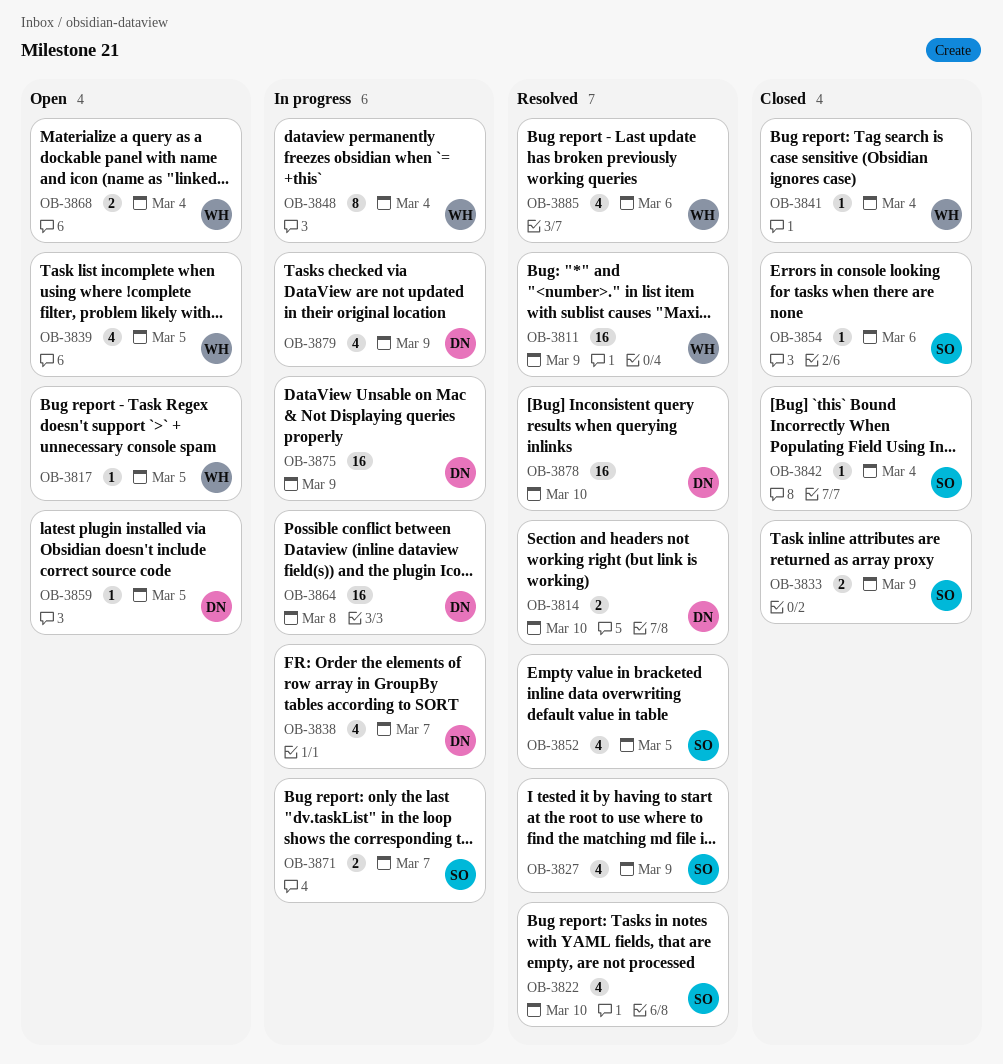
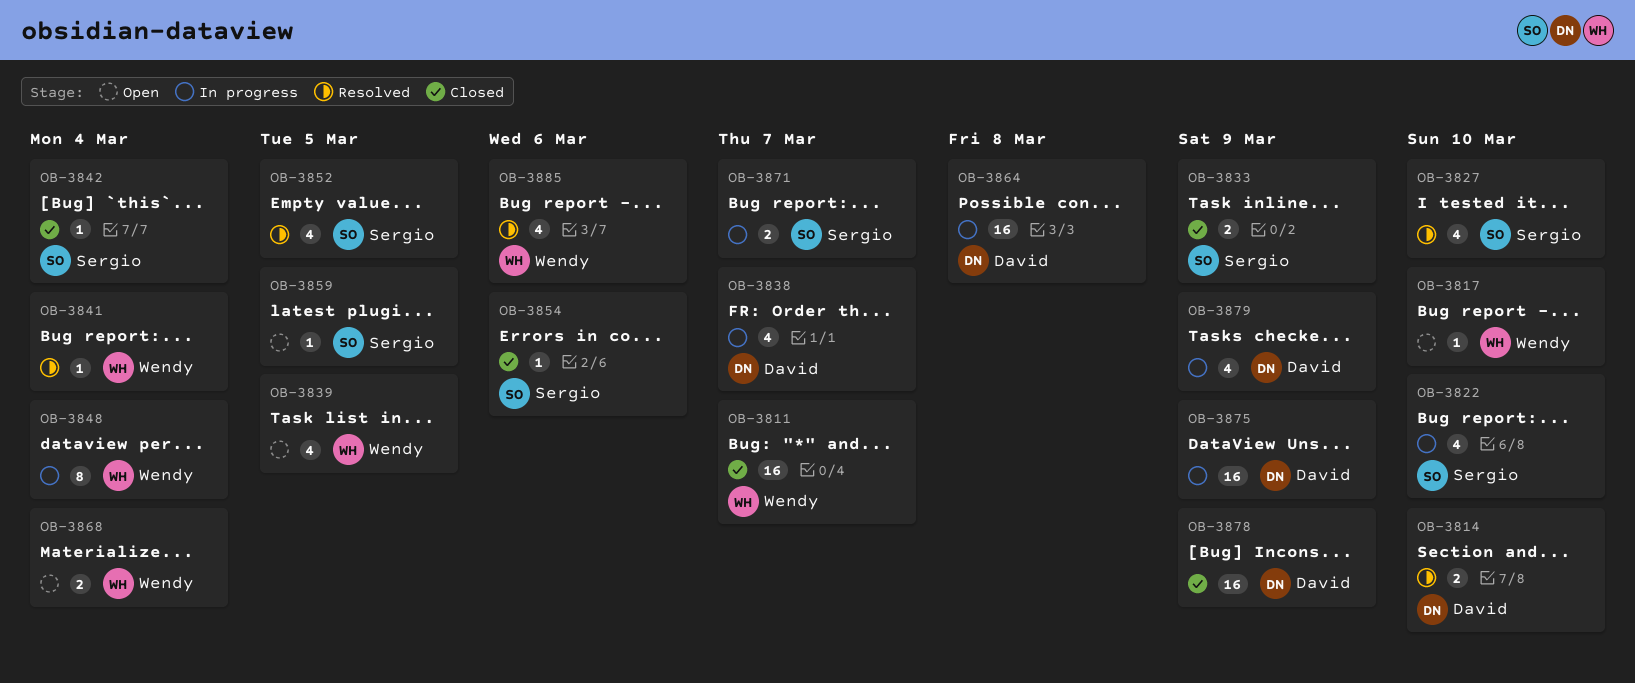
OB-3811, status: Resolved -> Closed
OB-3811, due: Mar 9 -> Mar 7
OB-3817, due: Mar 5 -> Mar 10
OB-3822, status: Resolved -> In progress
OB-3827, due: Mar 9 -> Mar 10
OB-3841, status: Closed -> Resolved
OB-3859, owner: David -> Sergio
OB-3878, status: Resolved -> Closed
OB-3878, due: Mar 10 -> Mar 9

